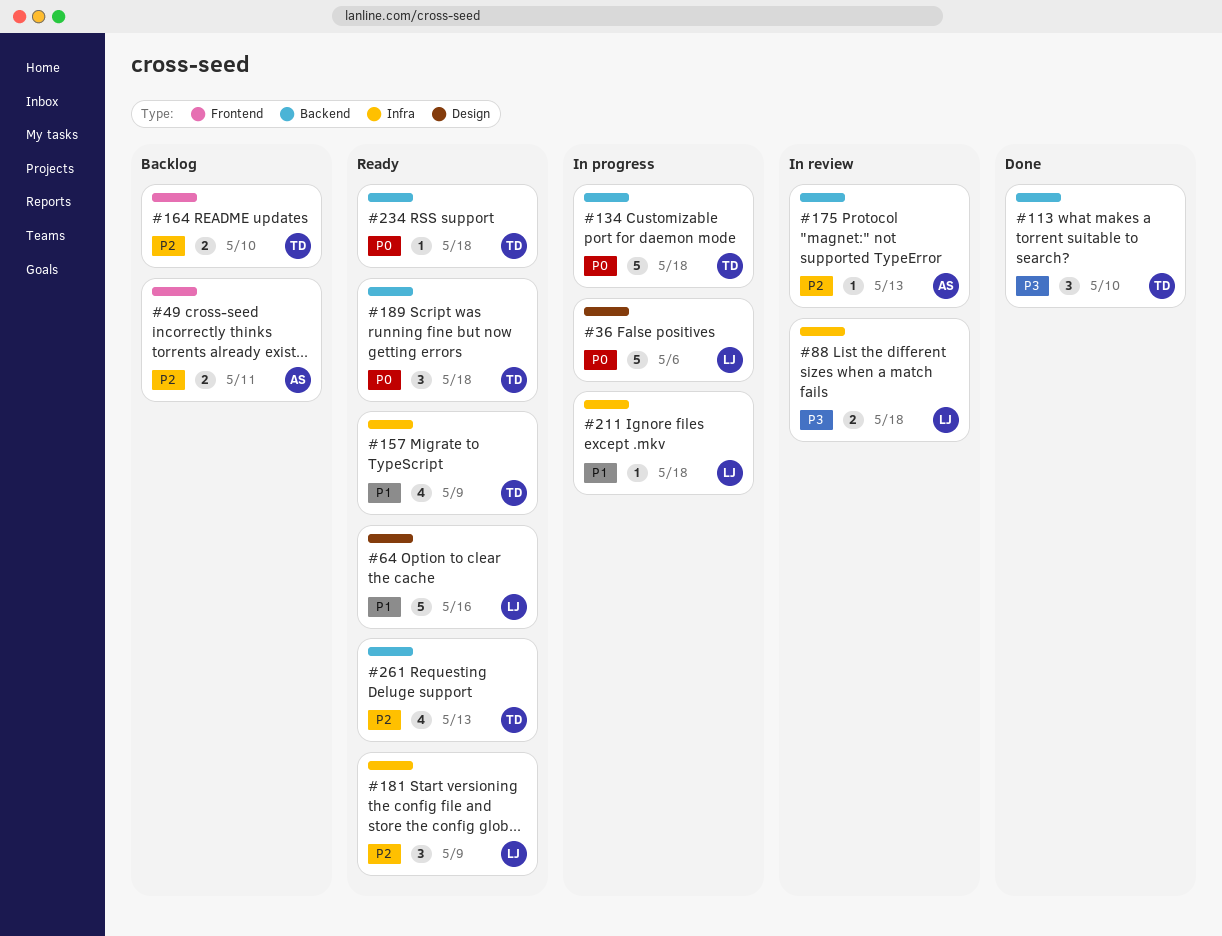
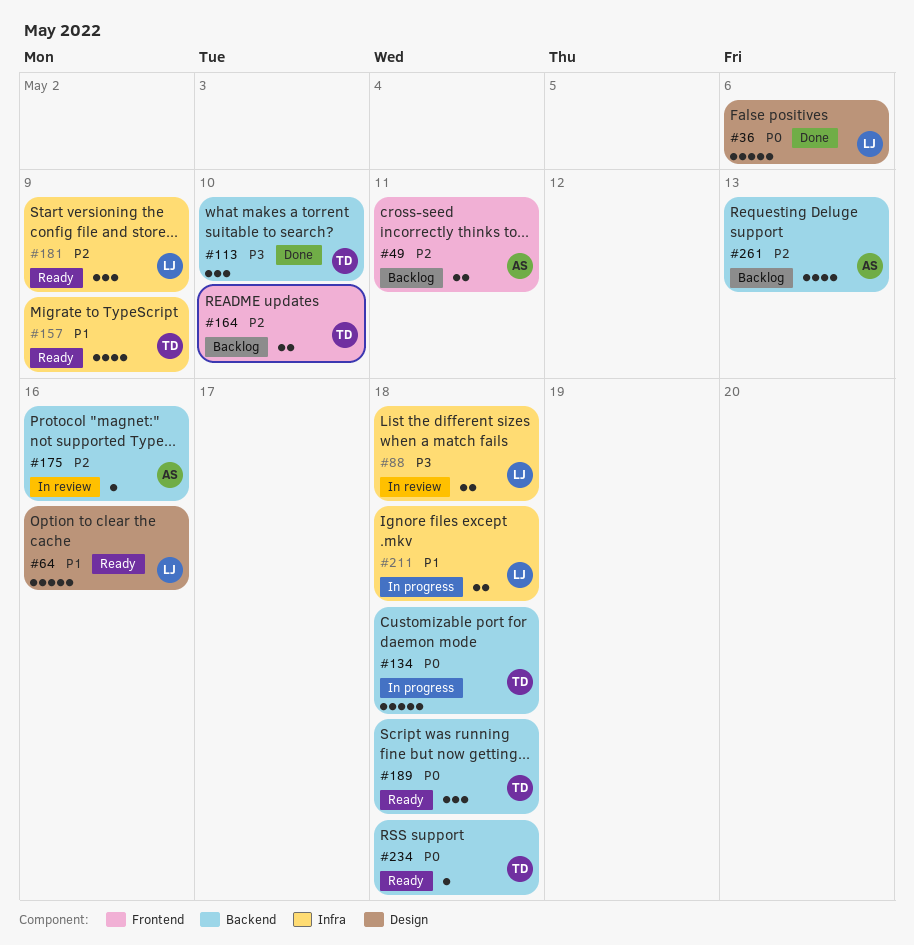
#36, status: In progress -> Done
#175, due: May 13 -> May 16
#211, estimate: 1 -> 2
#261, status: Ready -> Backlog
#261, owner: TD -> AS

